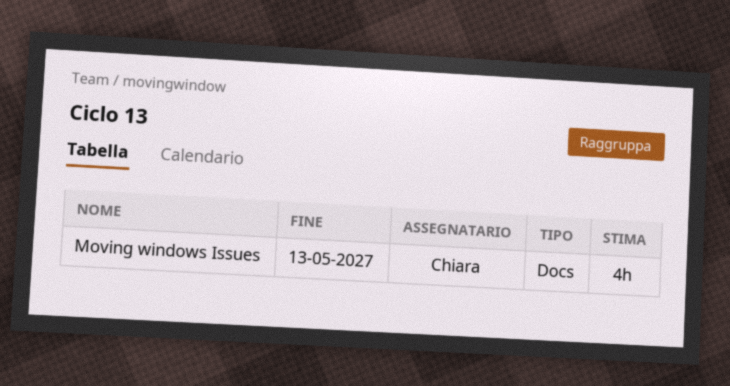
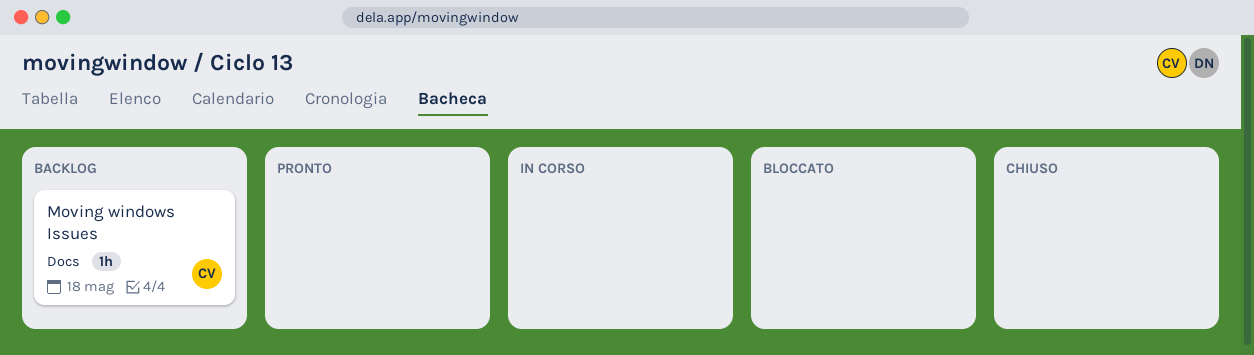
Moving windows Issues, estimate: 4h -> 1h
Moving windows Issues, due: May 13 -> May 18

